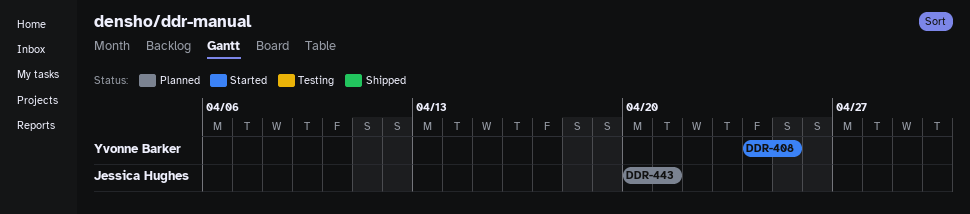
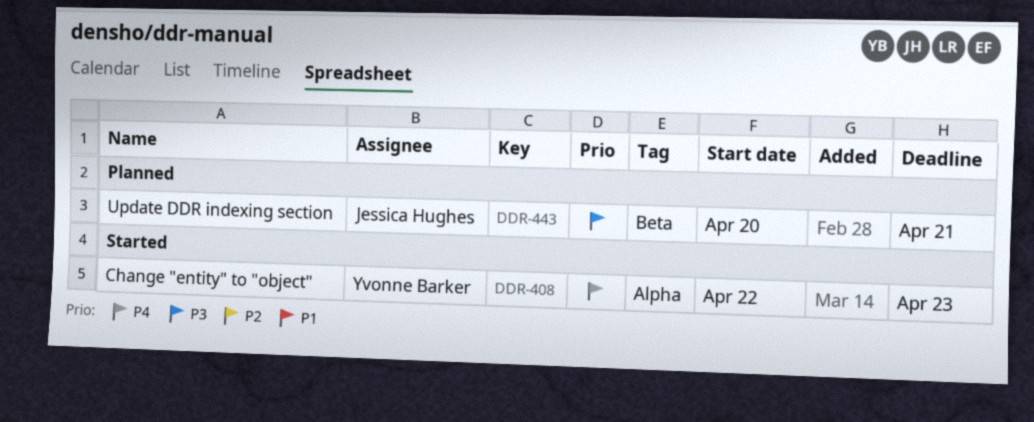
DDR-408, start: Apr 24 -> Apr 22
DDR-408, due: Apr 25 -> Apr 23

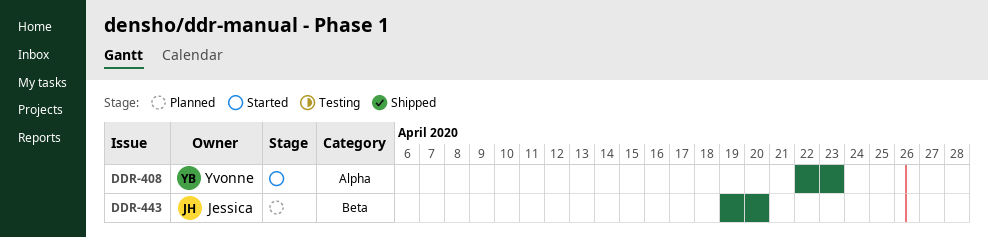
DDR-443, start: Apr 20 -> Apr 19
DDR-443, due: Apr 21 -> Apr 20

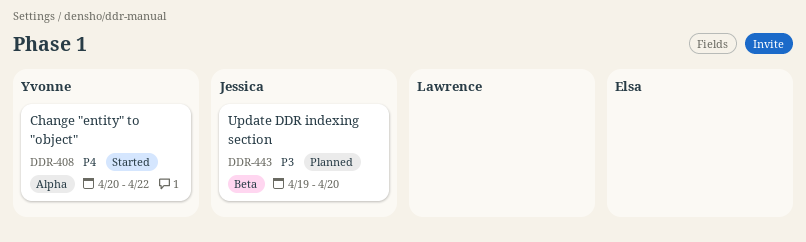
DDR-408, start: Apr 22 -> Apr 20
DDR-408, due: Apr 23 -> Apr 22

